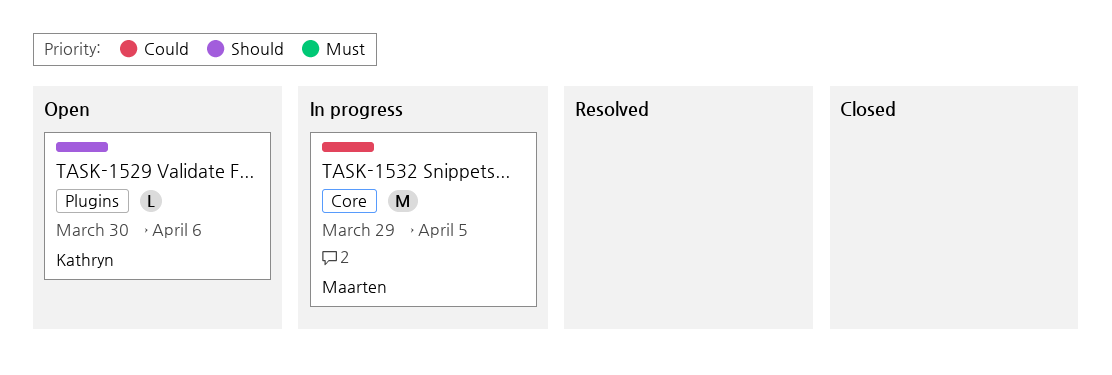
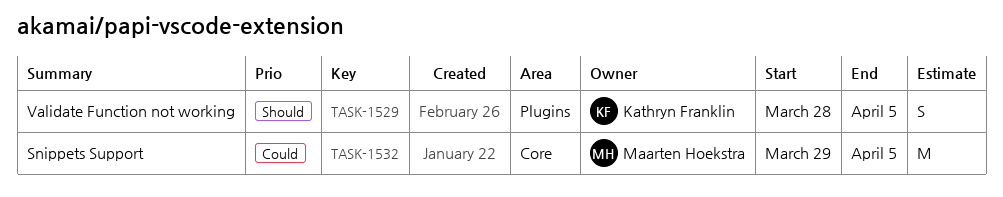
TASK-1529, estimate: L -> S
TASK-1529, start: Mar 30 -> Mar 28
TASK-1529, due: Apr 6 -> Apr 5

